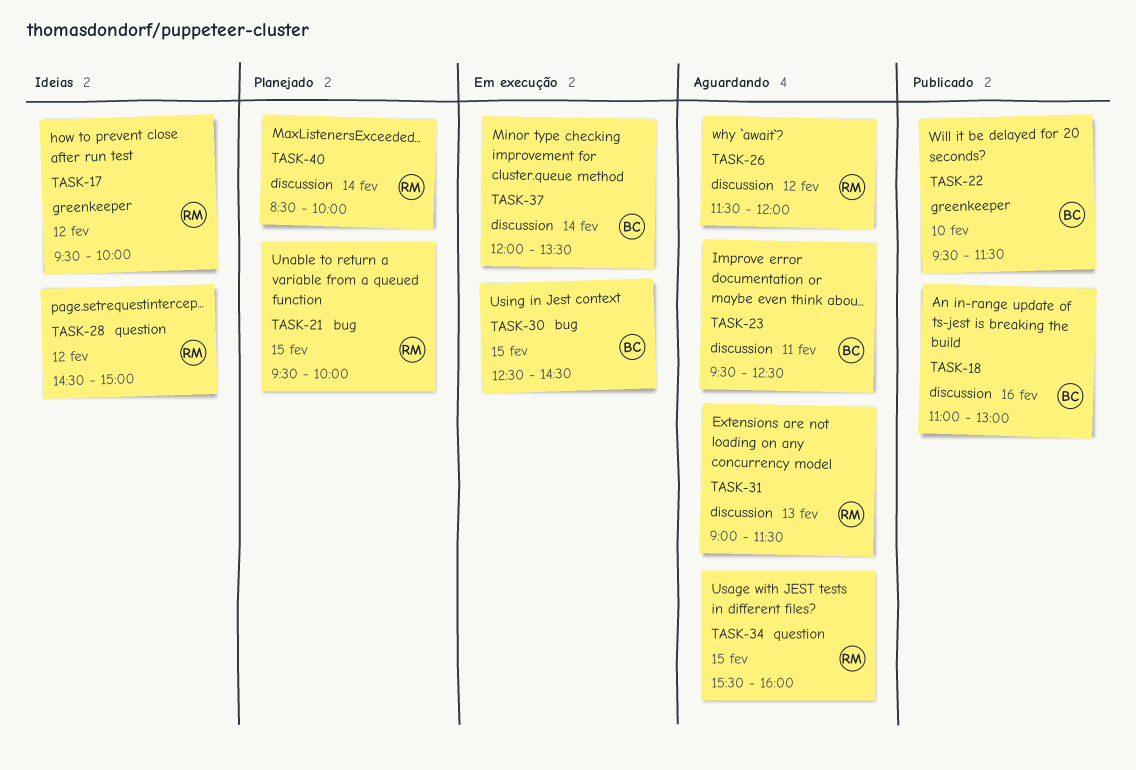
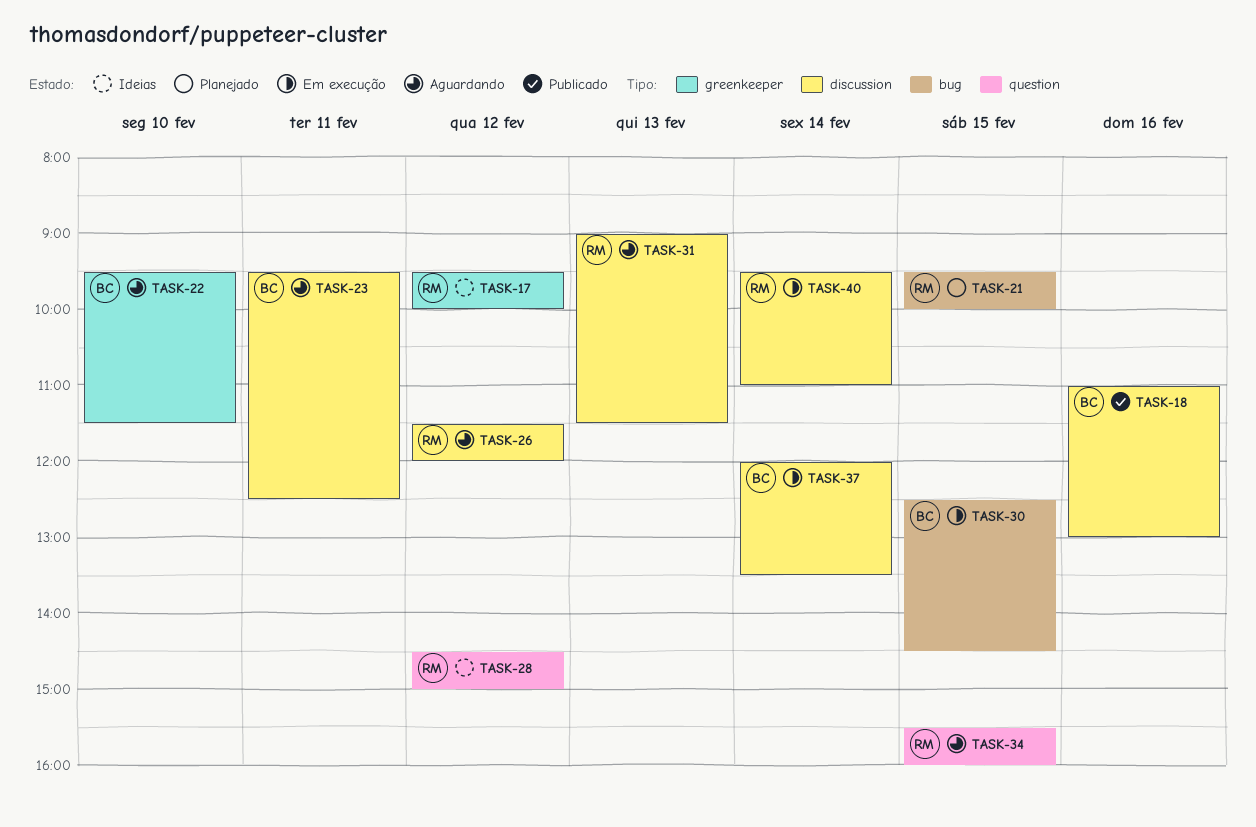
TASK-22, status: Publicado -> Aguardando
TASK-40, status: Planejado -> Em execução
TASK-40, begins: 08:30 -> 09:30
TASK-40, ends: 10:00 -> 11:00

